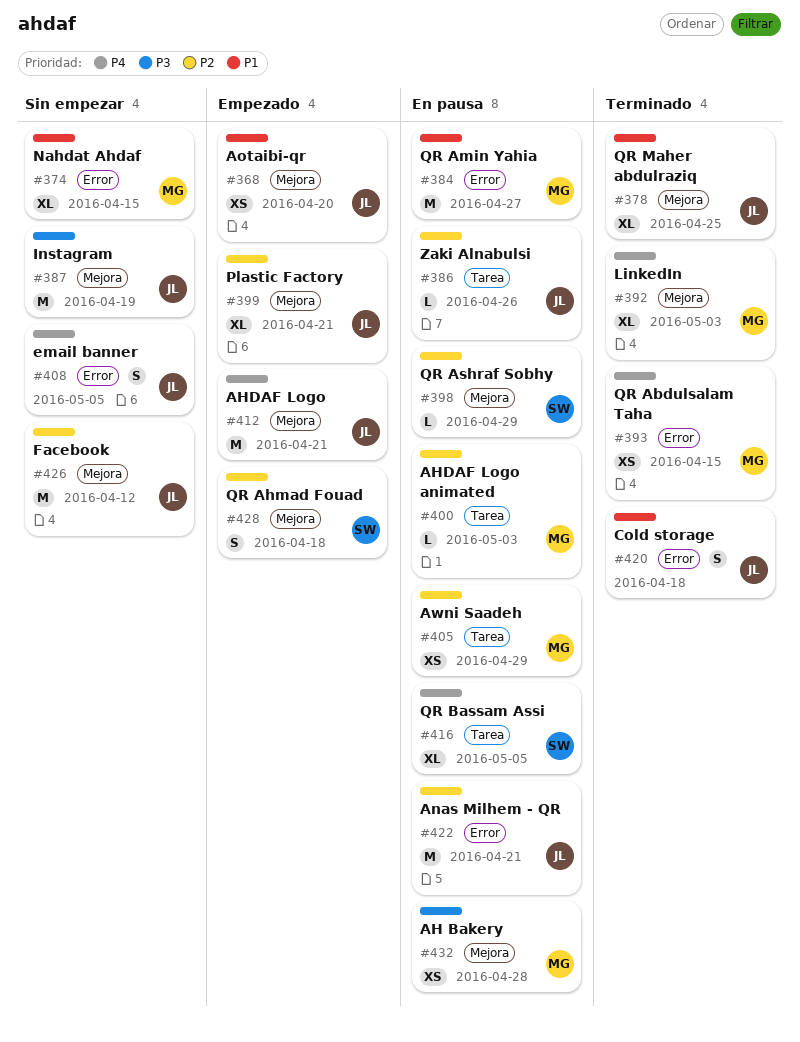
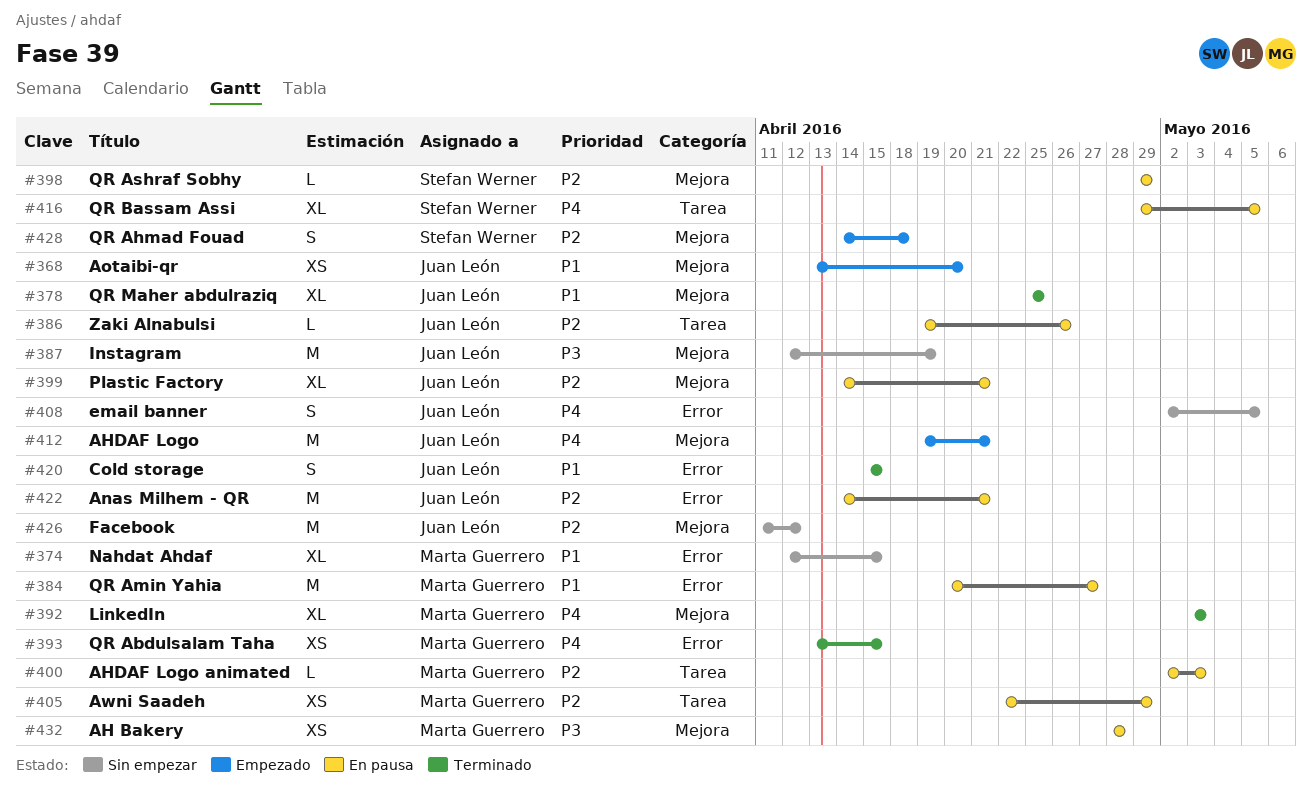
#399, status: Empezado -> En pausa
#420, due: Apr 18 -> Apr 15

